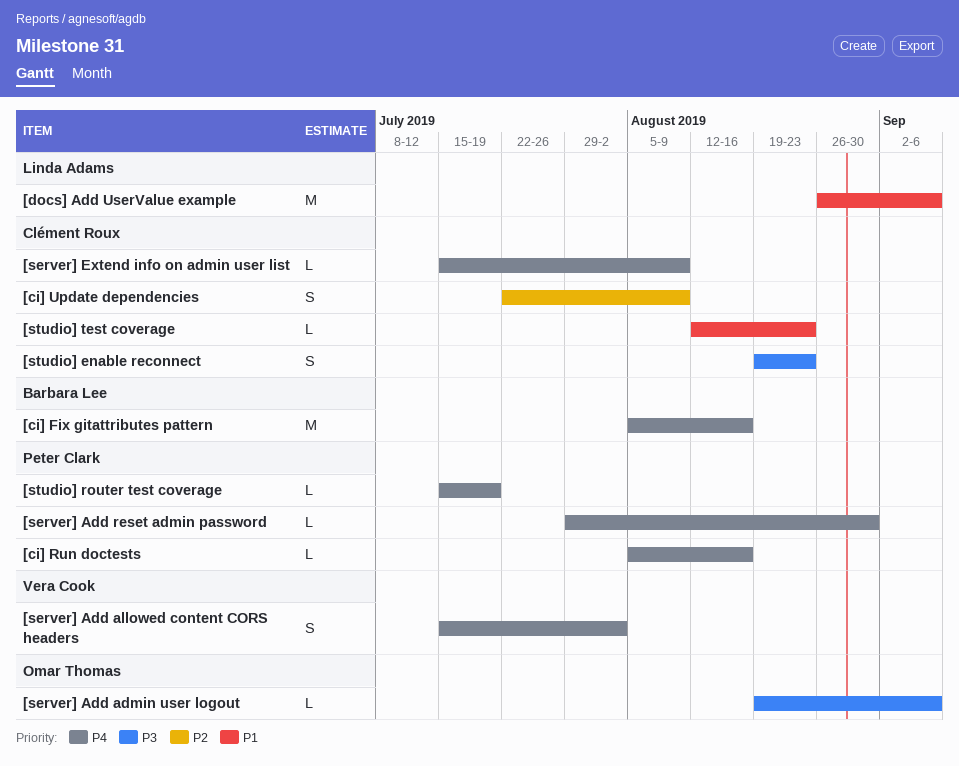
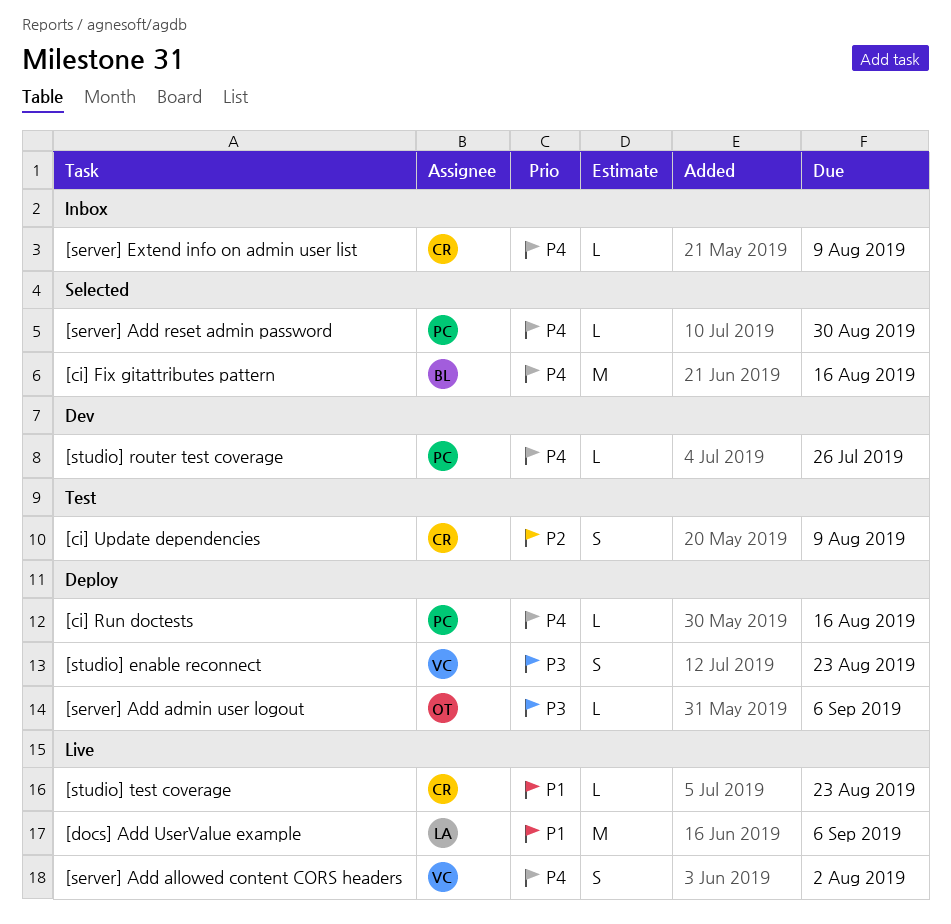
[studio] enable reconnect, owner: Clément Roux -> Vera Cook
[studio] router test coverage, due: Jul 19 -> Jul 26

